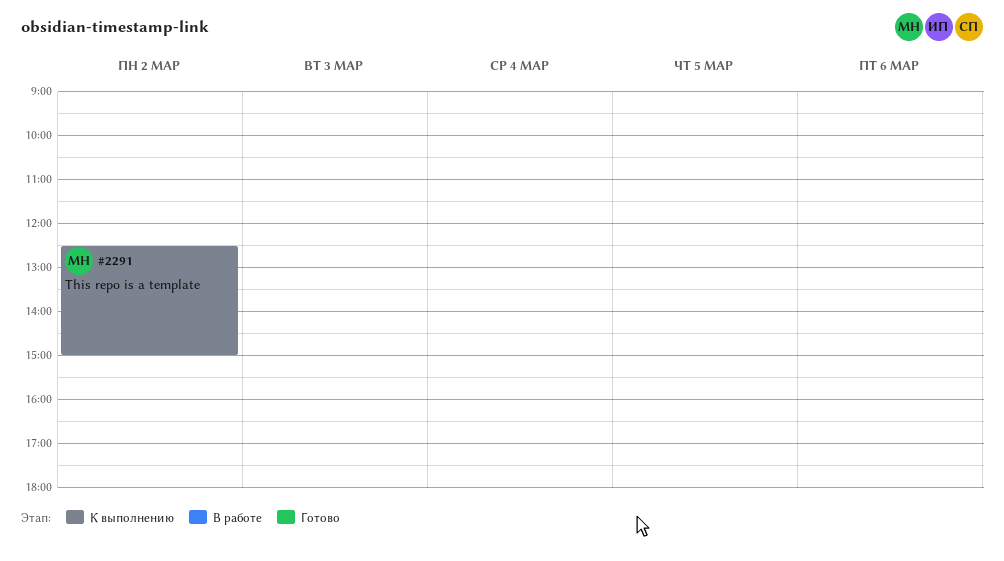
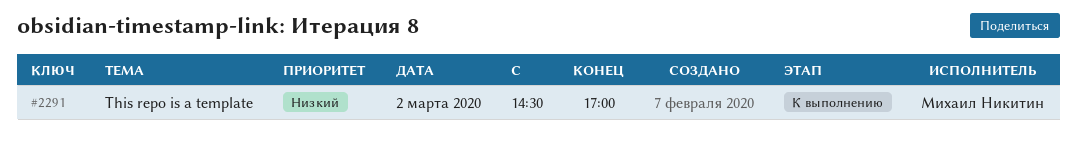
#2291, begins: 12:30 -> 14:30
#2291, ends: 15:00 -> 17:00

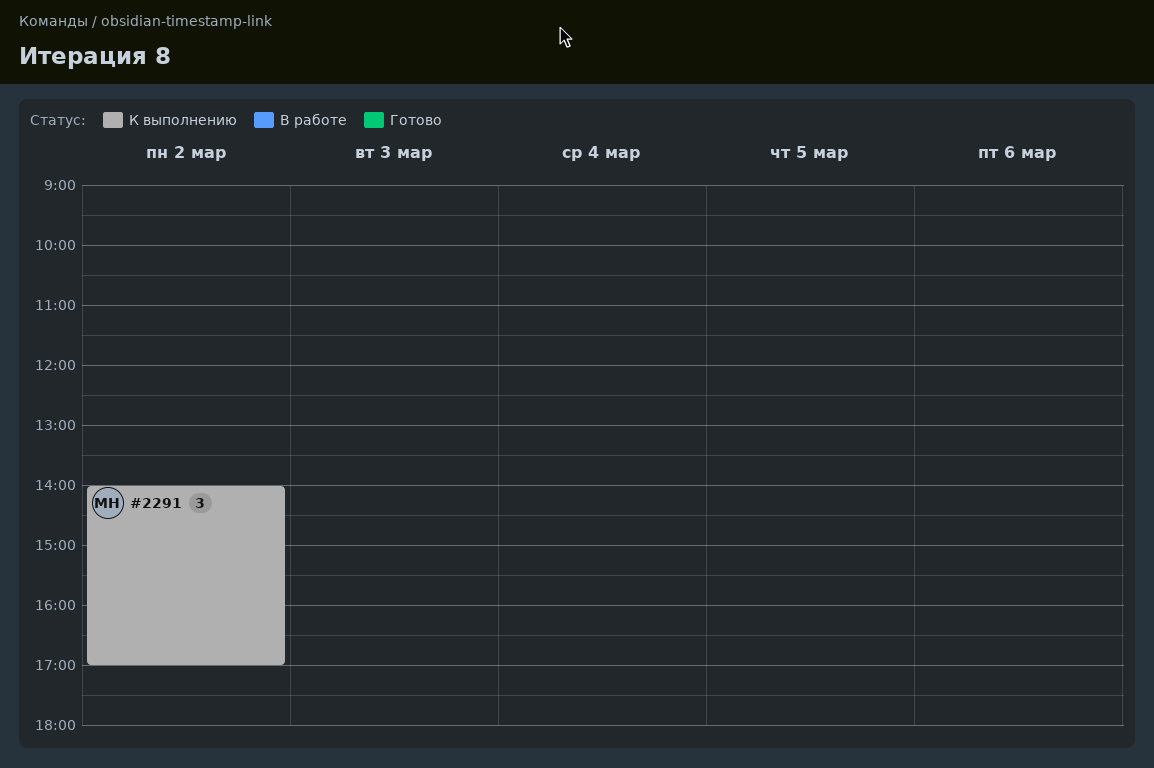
#2291, begins: 14:30 -> 14:00

